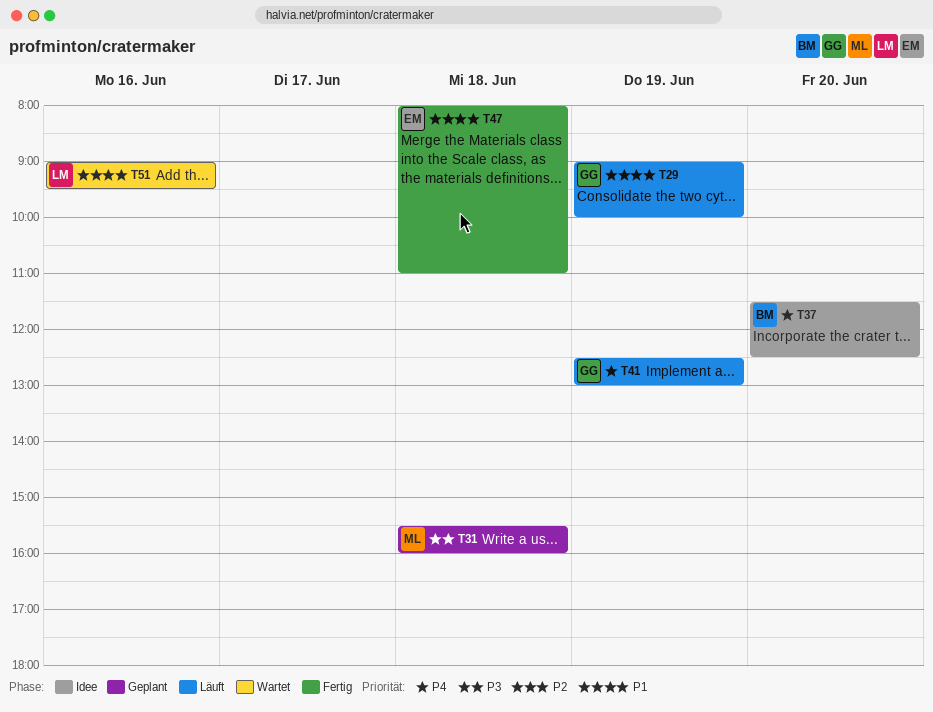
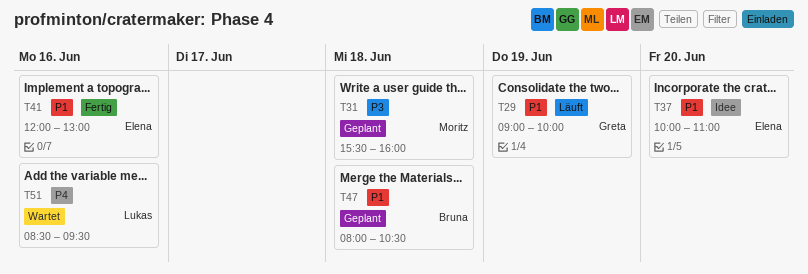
T37, owner: Bruna -> Elena
T37, priority: P4 -> P1
T37, begins: 11:30 -> 10:00
T37, ends: 12:30 -> 11:00
T41, status: Läuft -> Fertig
T41, owner: Greta -> Elena
T41, priority: P4 -> P1
T41, day: Jun 19 -> Jun 16
T41, begins: 12:30 -> 12:00
T47, status: Fertig -> Geplant
T47, owner: Elena -> Bruna
T47, ends: 11:00 -> 10:30
T51, priority: P1 -> P4
T51, begins: 09:00 -> 08:30

